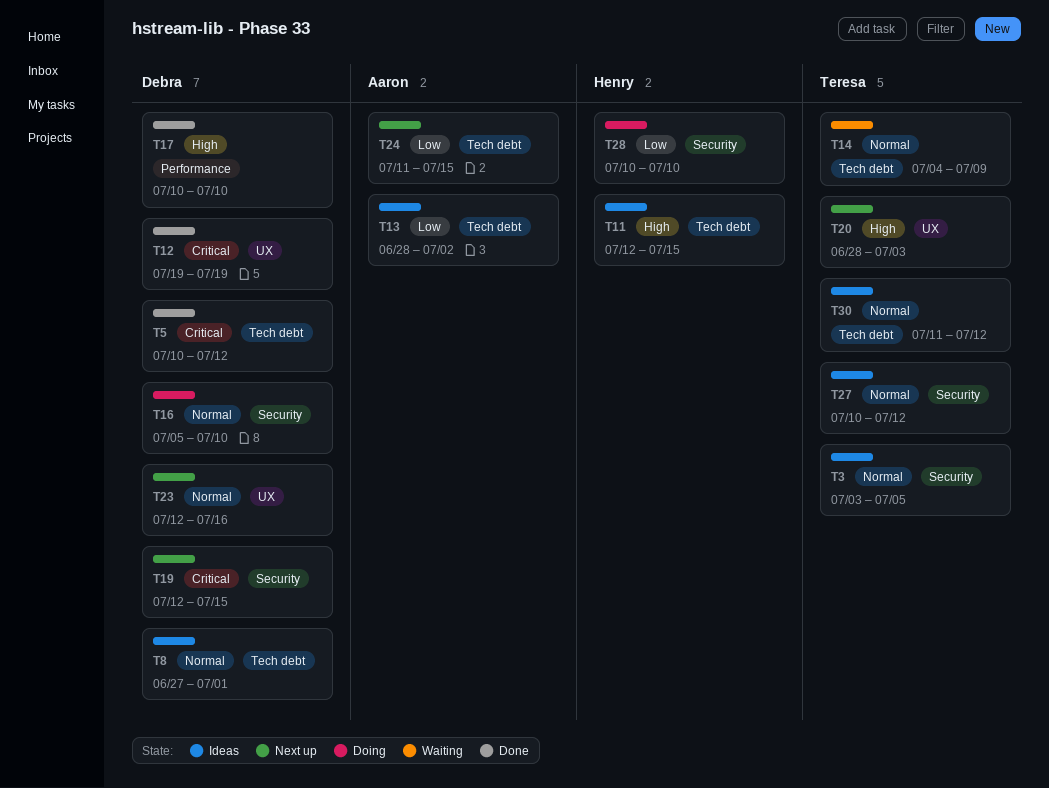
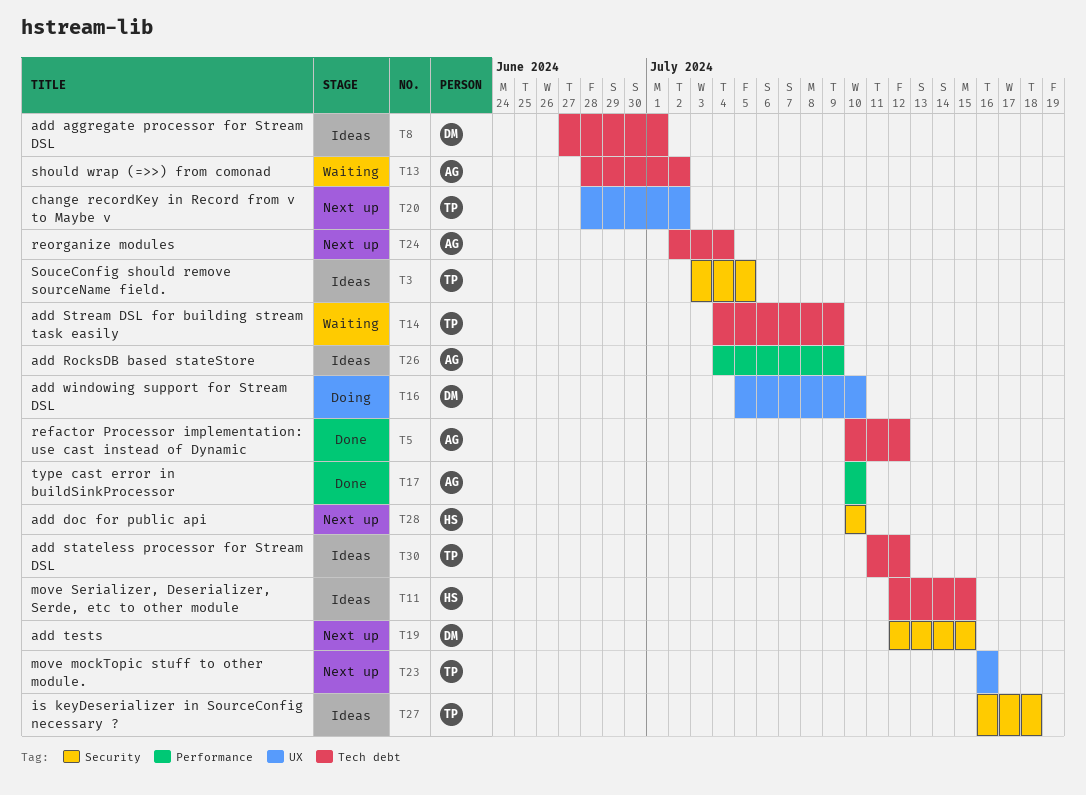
T5, owner: Debra -> Aaron
T12: present -> none
T13, status: Ideas -> Waiting
T16, label: Security -> UX
T17, owner: Debra -> Aaron
T20, due: Jul 3 -> Jul 2
T23, owner: Debra -> Teresa
T23, start: Jul 12 -> Jul 16
T24, start: Jul 11 -> Jul 2
T24, due: Jul 15 -> Jul 4
T26: none -> present
T27, start: Jul 10 -> Jul 16
T27, due: Jul 12 -> Jul 18
T28, status: Doing -> Next up

